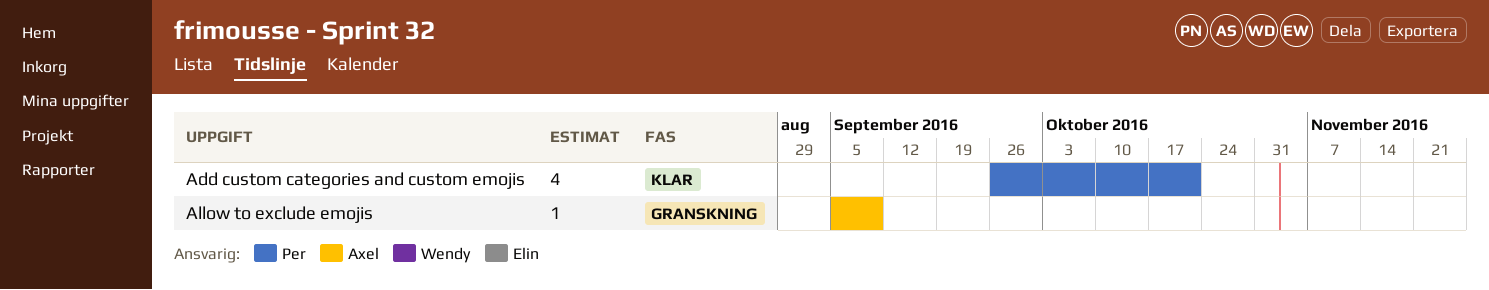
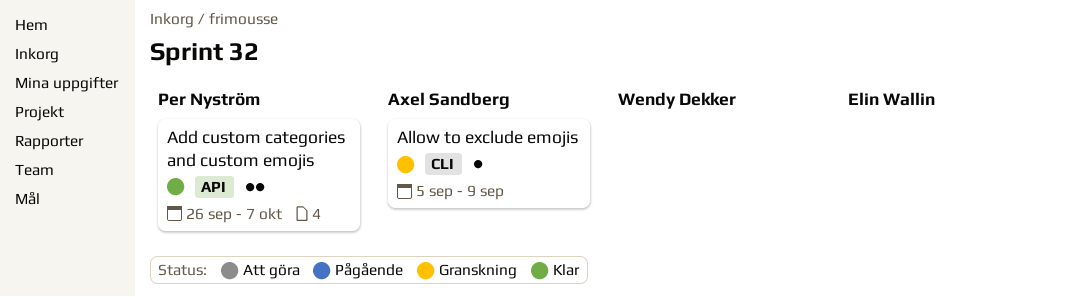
Add custom categories and custom emojis, estimate: 4 -> 2
Add custom categories and custom emojis, due: Oct 21 -> Oct 7

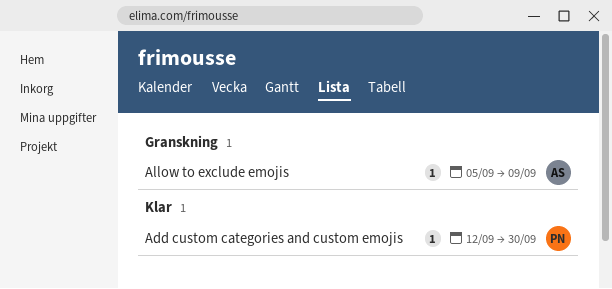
Add custom categories and custom emojis, estimate: 2 -> 1
Add custom categories and custom emojis, start: Sep 26 -> Sep 12
Add custom categories and custom emojis, due: Oct 7 -> Sep 30

